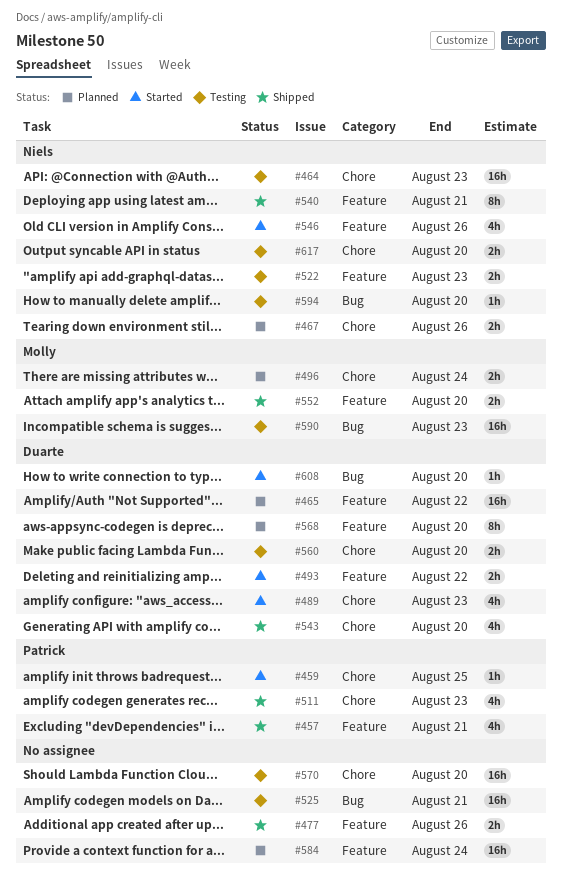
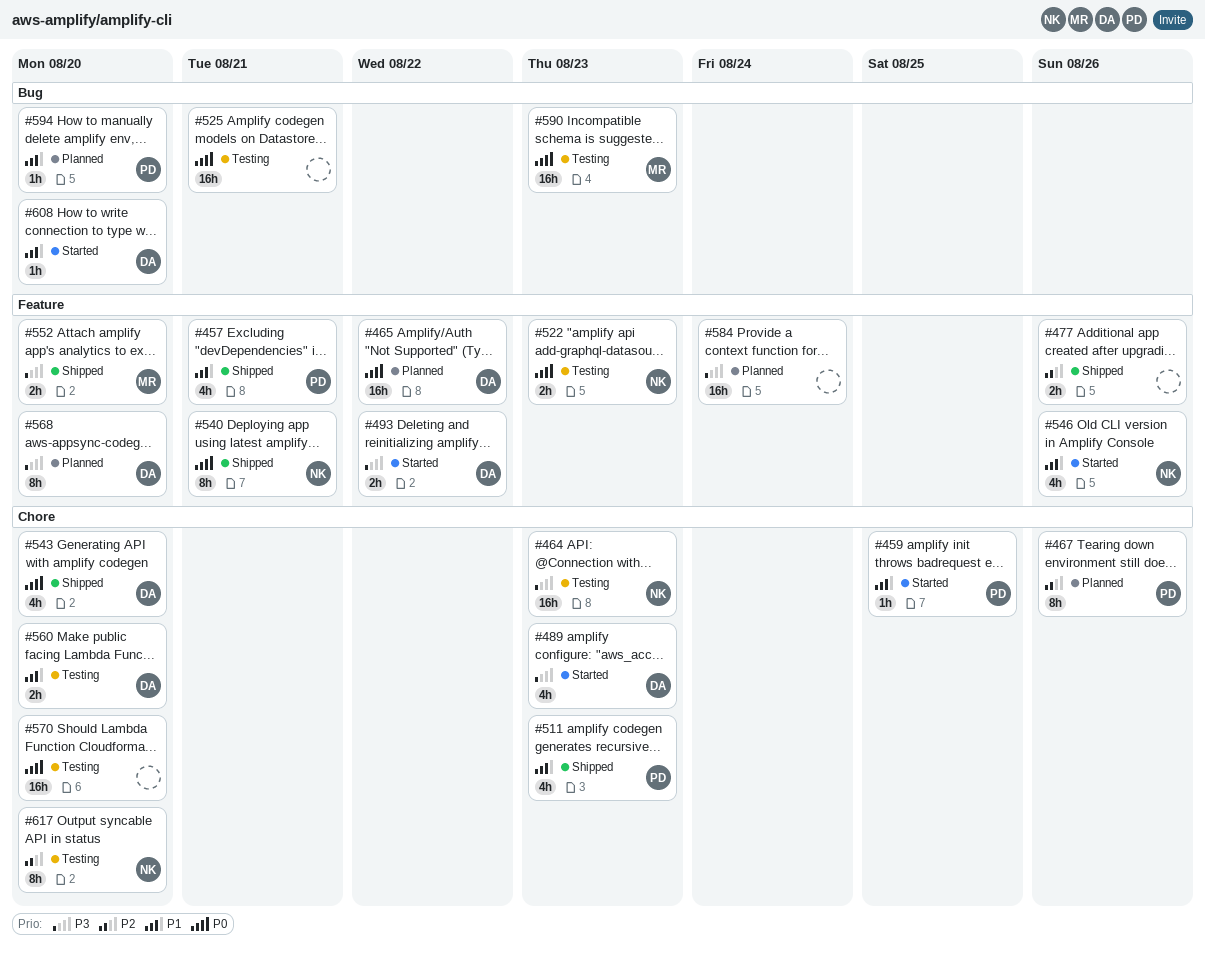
#467, owner: Niels -> Patrick
#467, estimate: 2h -> 8h
#496: present -> none
#594, status: Testing -> Planned
#594, owner: Niels -> Patrick
#617, estimate: 2h -> 8h

